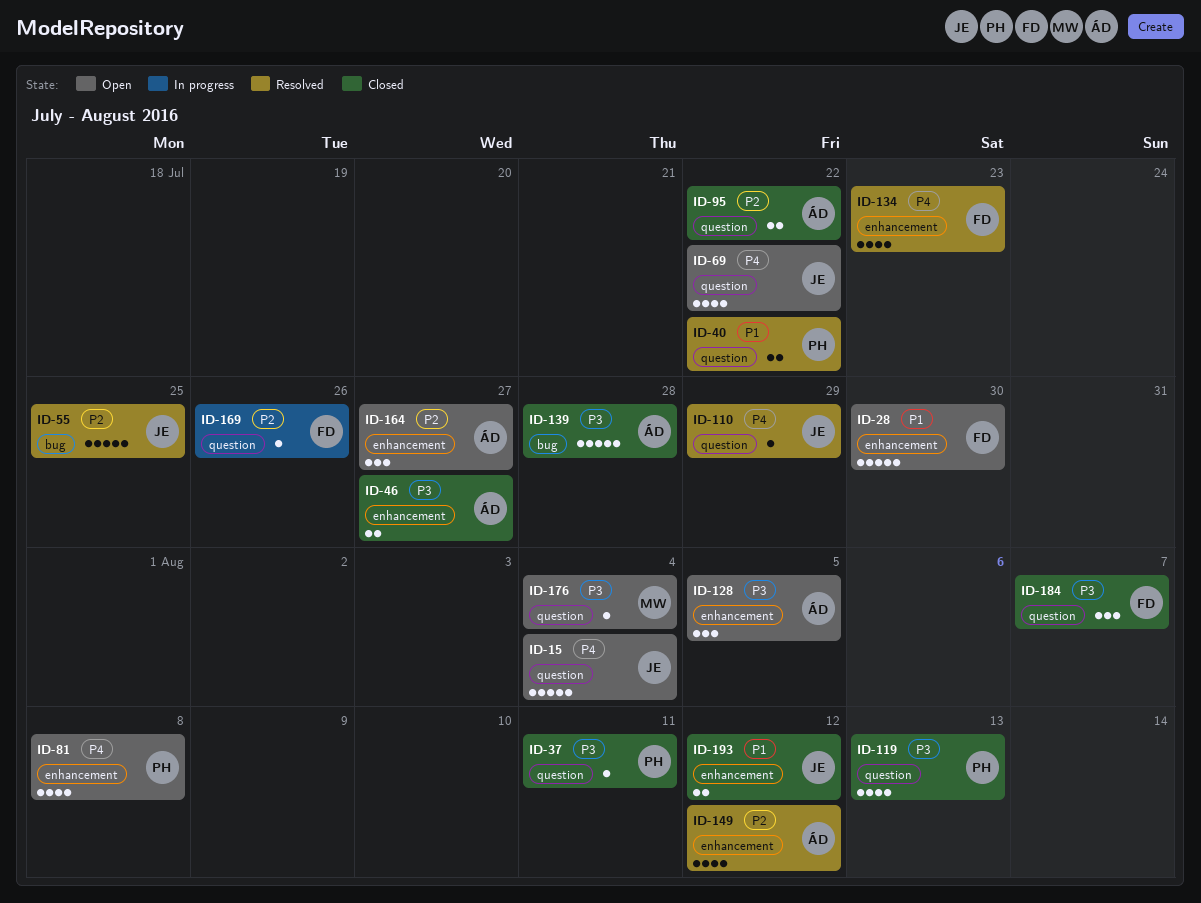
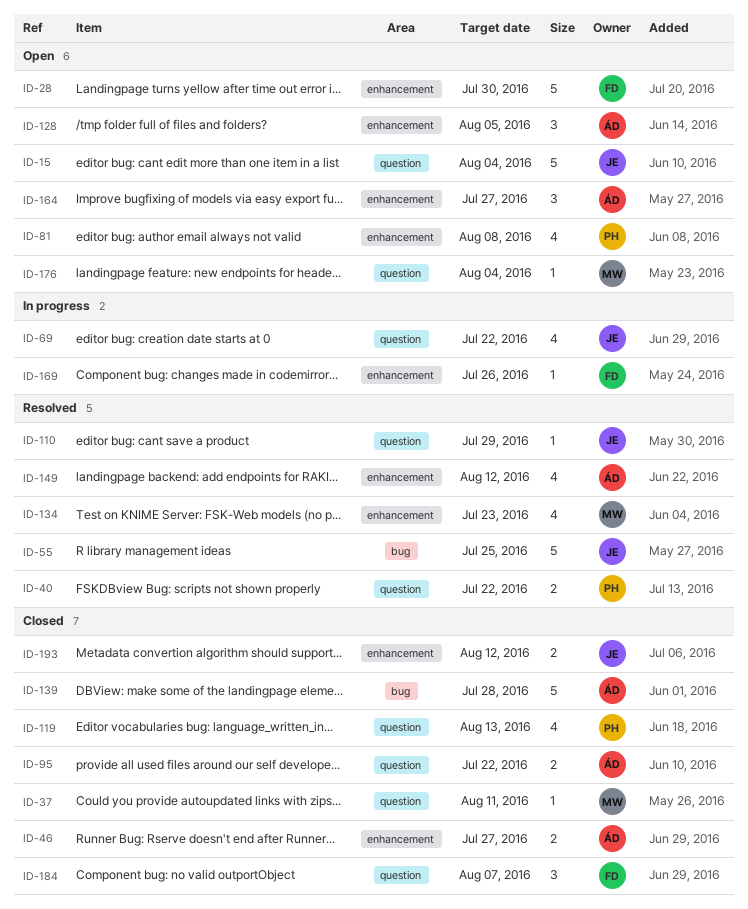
ID-37, owner: PH -> MW
ID-69, status: Open -> In progress
ID-134, owner: FD -> MW
ID-169, label: question -> enhancement

